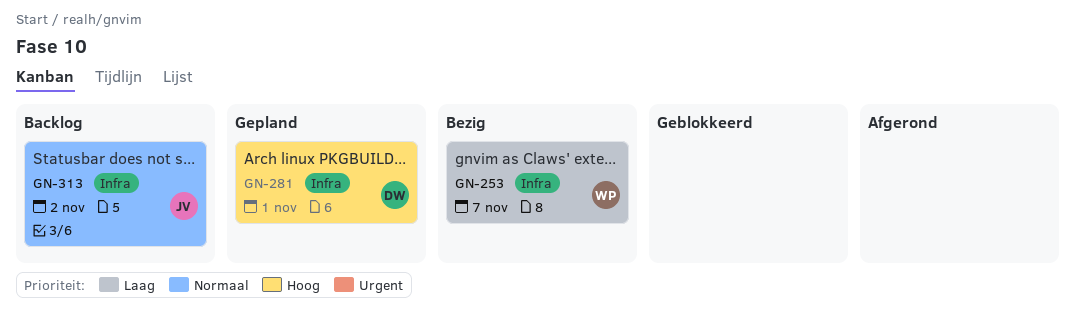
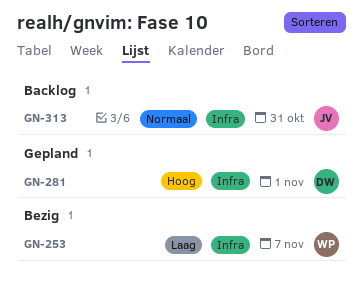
GN-313, due: Nov 2 -> Oct 31

